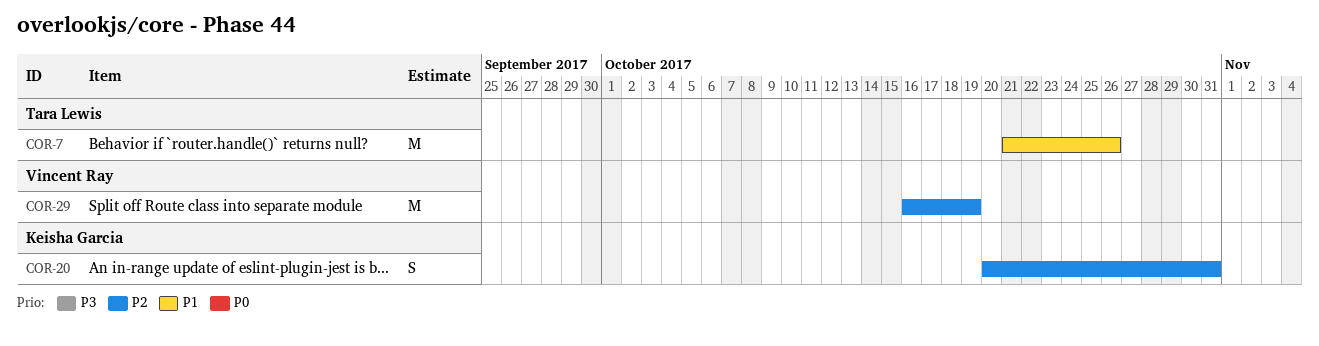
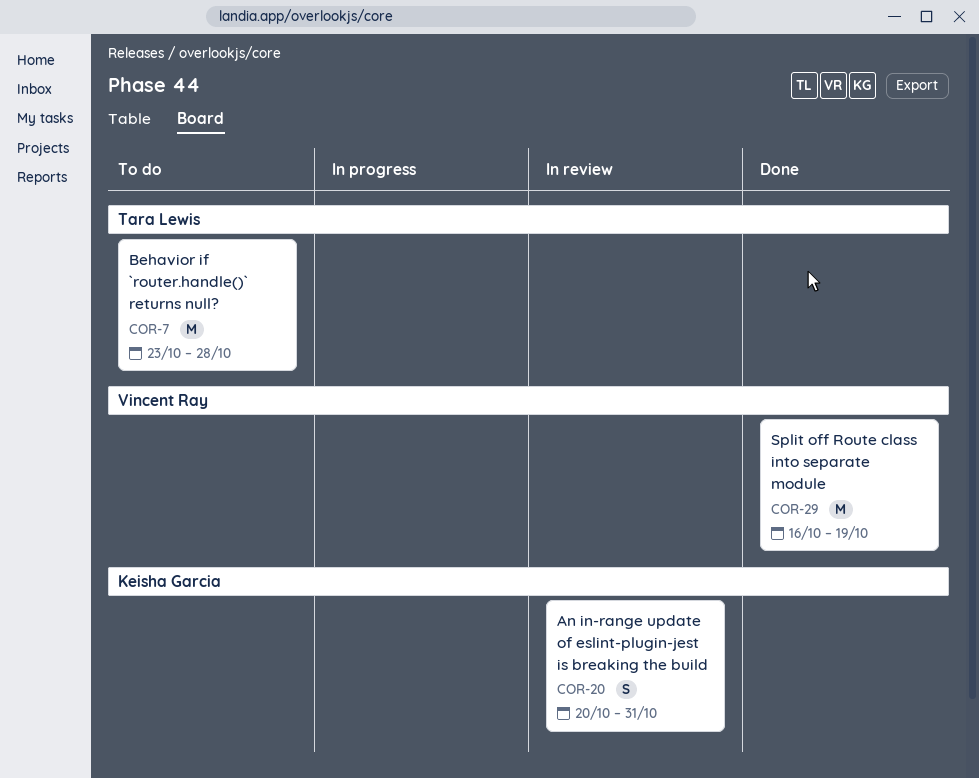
COR-7, start: Oct 21 -> Oct 23
COR-7, due: Oct 26 -> Oct 28

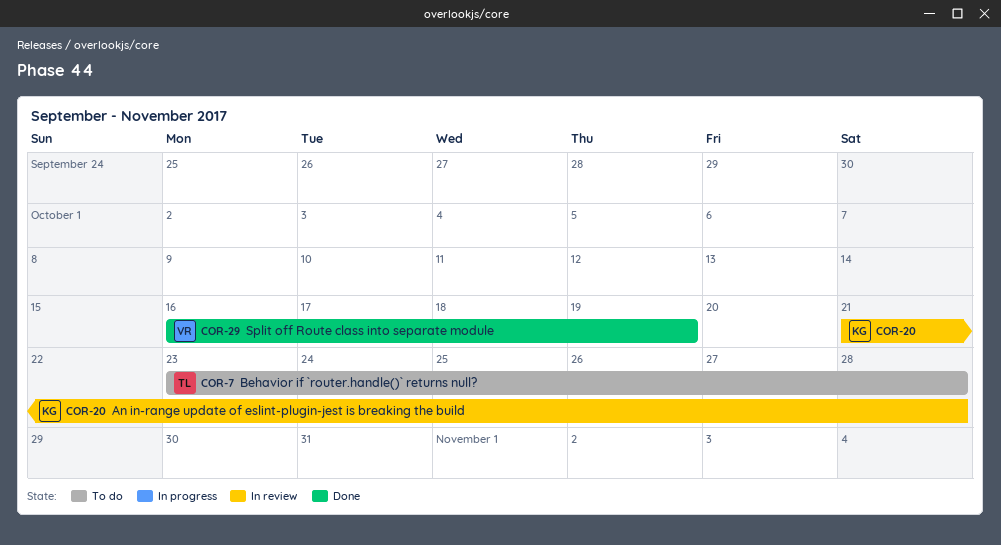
COR-20, start: Oct 20 -> Oct 21
COR-20, due: Oct 31 -> Oct 28

